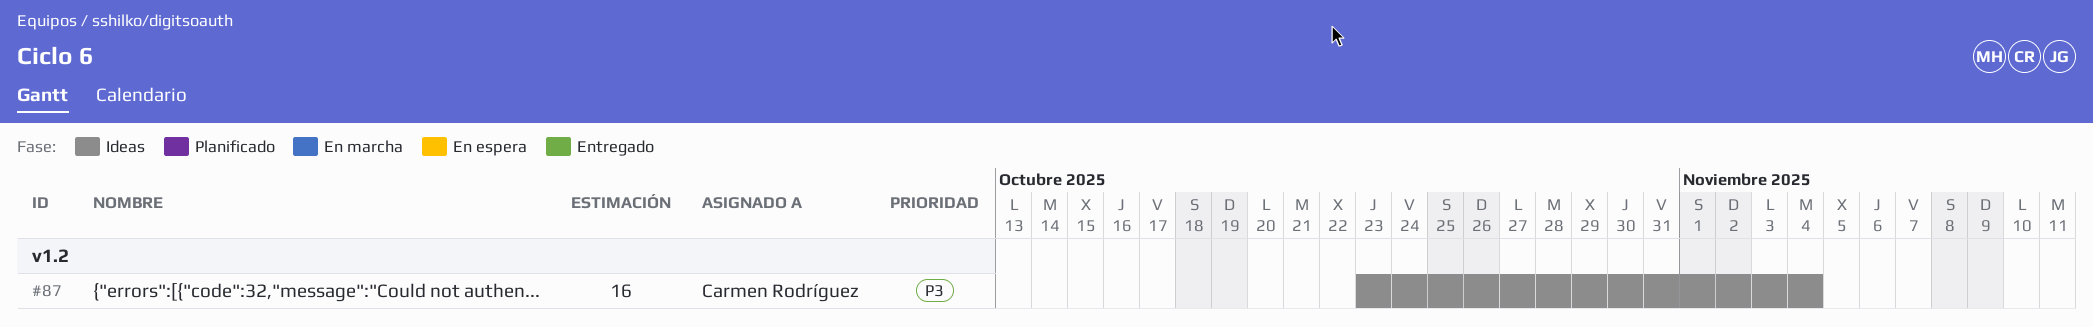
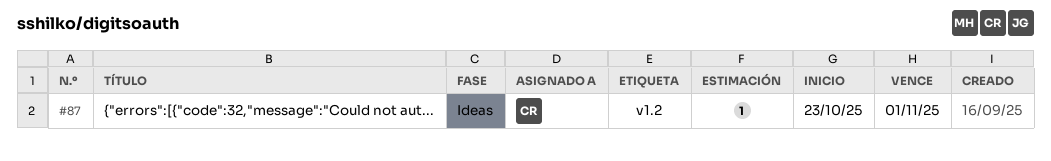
#87, estimate: 16 -> 1
#87, due: Nov 4 -> Nov 1

